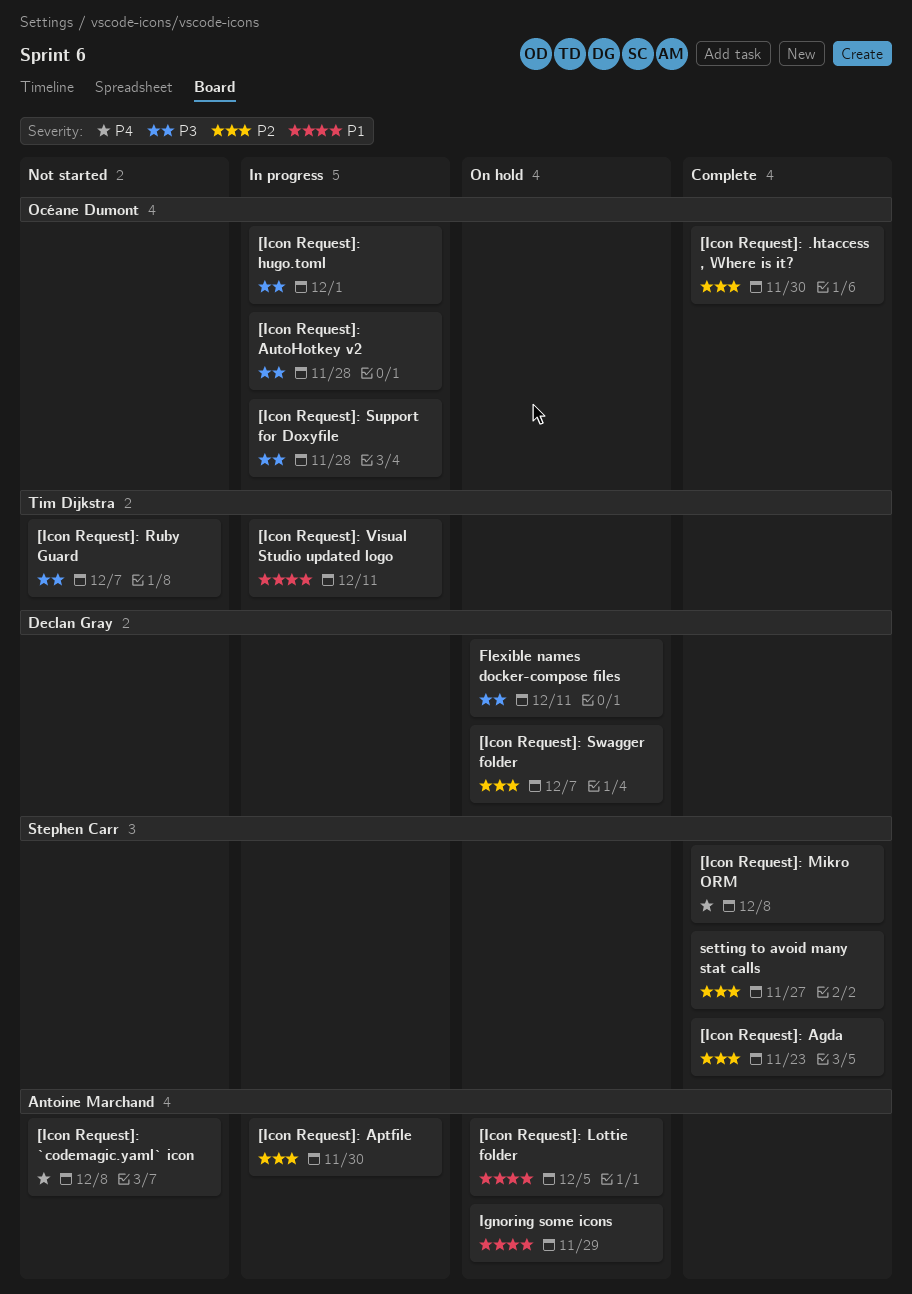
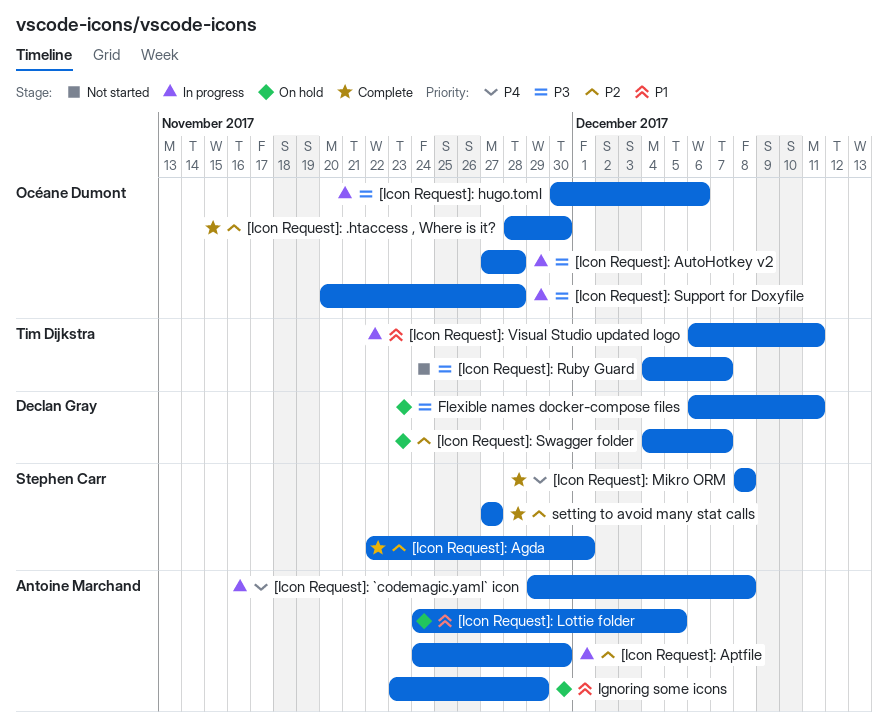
[Icon Request]: `codemagic.yaml` icon, status: Not started -> In progress
[Icon Request]: Agda, due: Nov 23 -> Dec 1
[Icon Request]: hugo.toml, due: Dec 1 -> Dec 6

